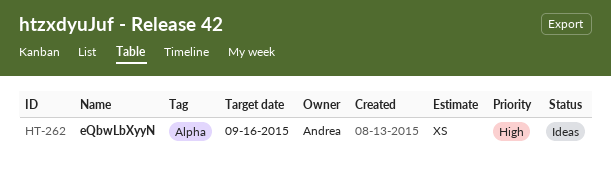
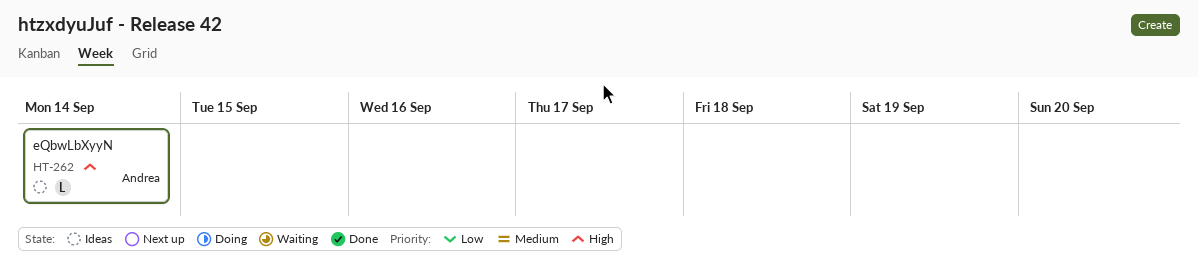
HT-262, estimate: XS -> L
HT-262, due: Sep 16 -> Sep 14

